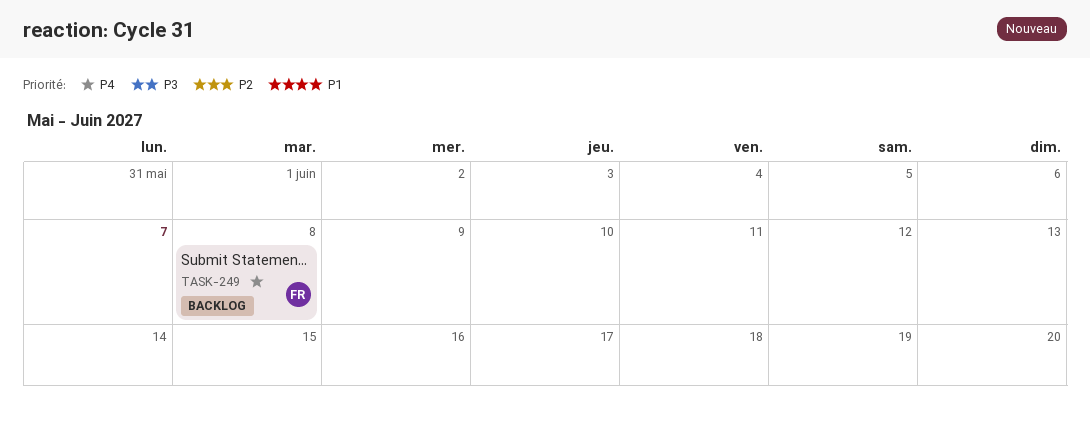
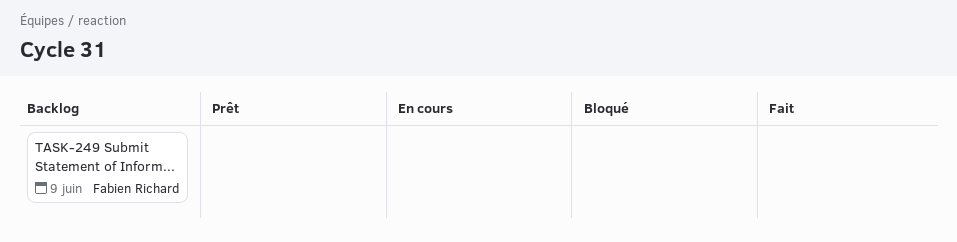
TASK-249, due: Jun 8 -> Jun 9

